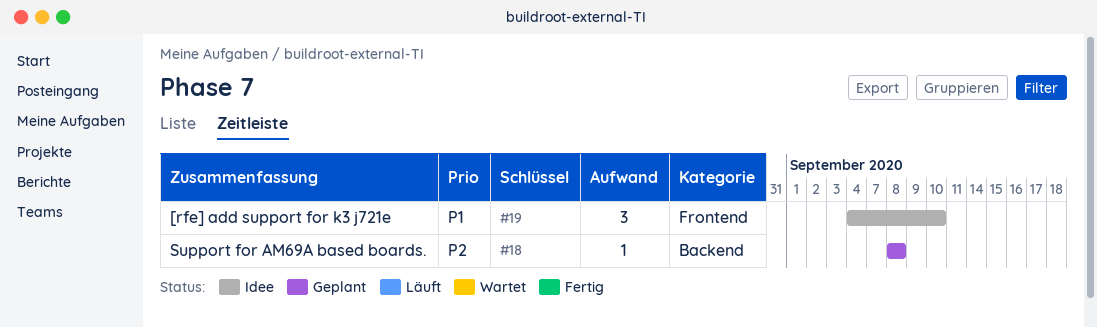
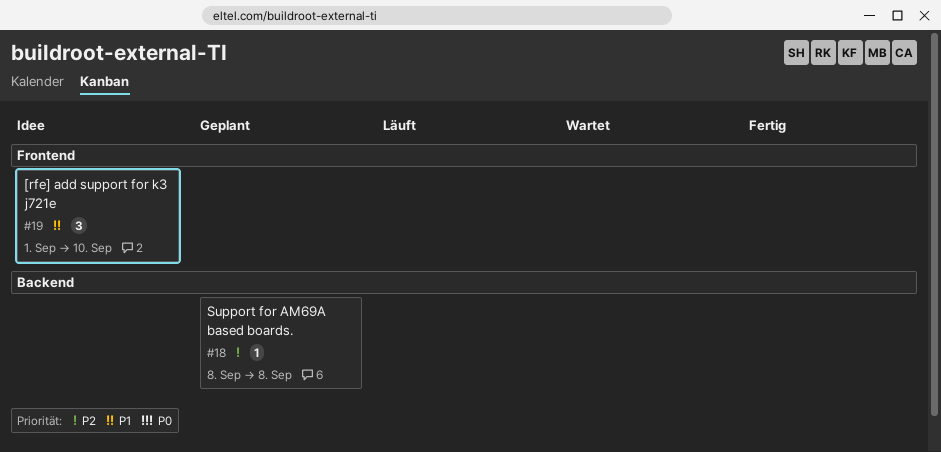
#19, start: Sep 4 -> Sep 1

